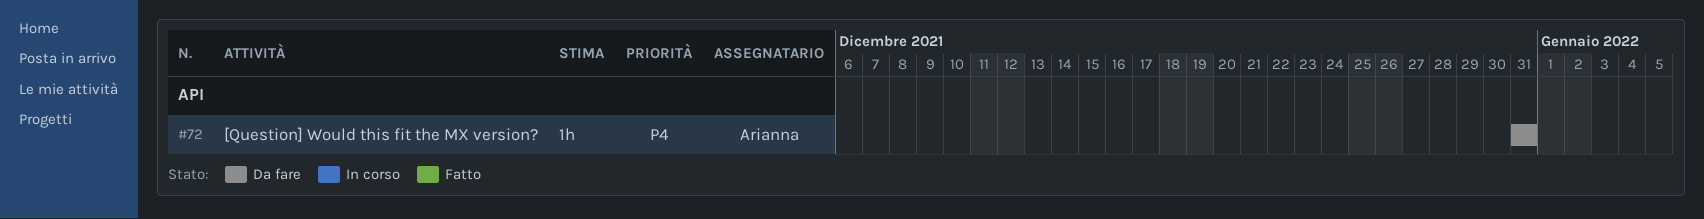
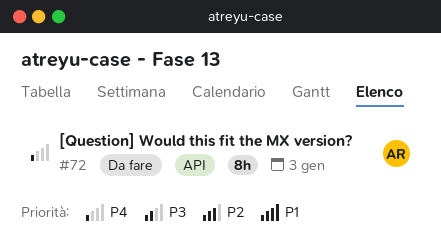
#72, estimate: 1h -> 8h
#72, due: Dec 31 -> Jan 3

